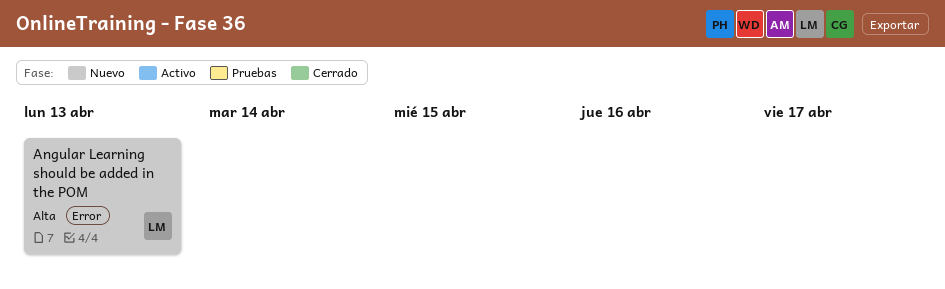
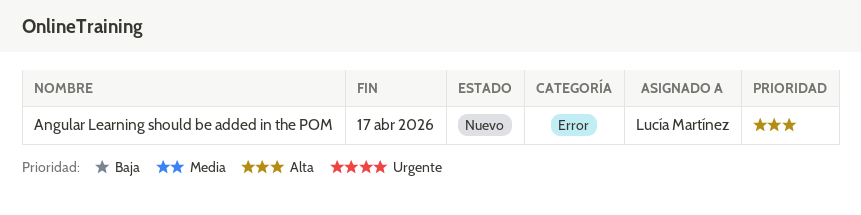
Angular Learning should be added in the POM, due: Apr 13 -> Apr 17

